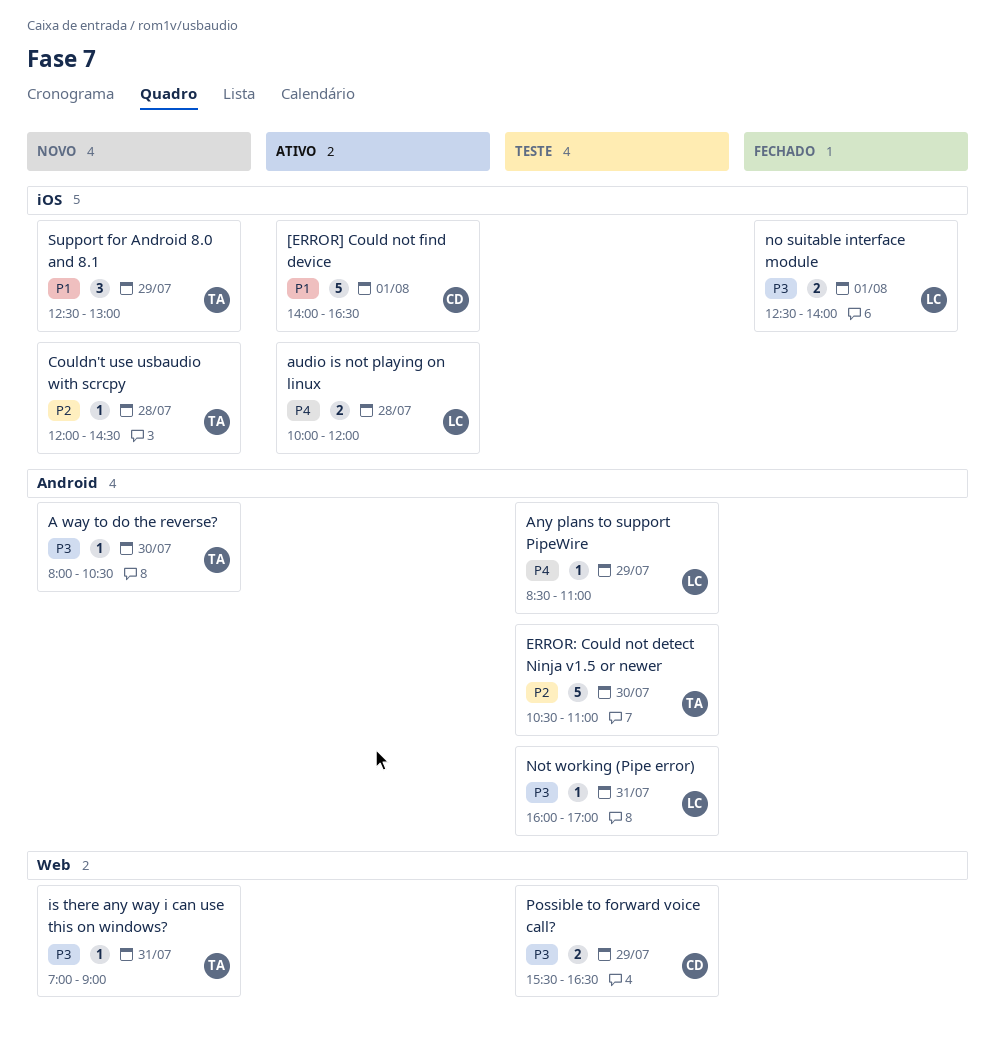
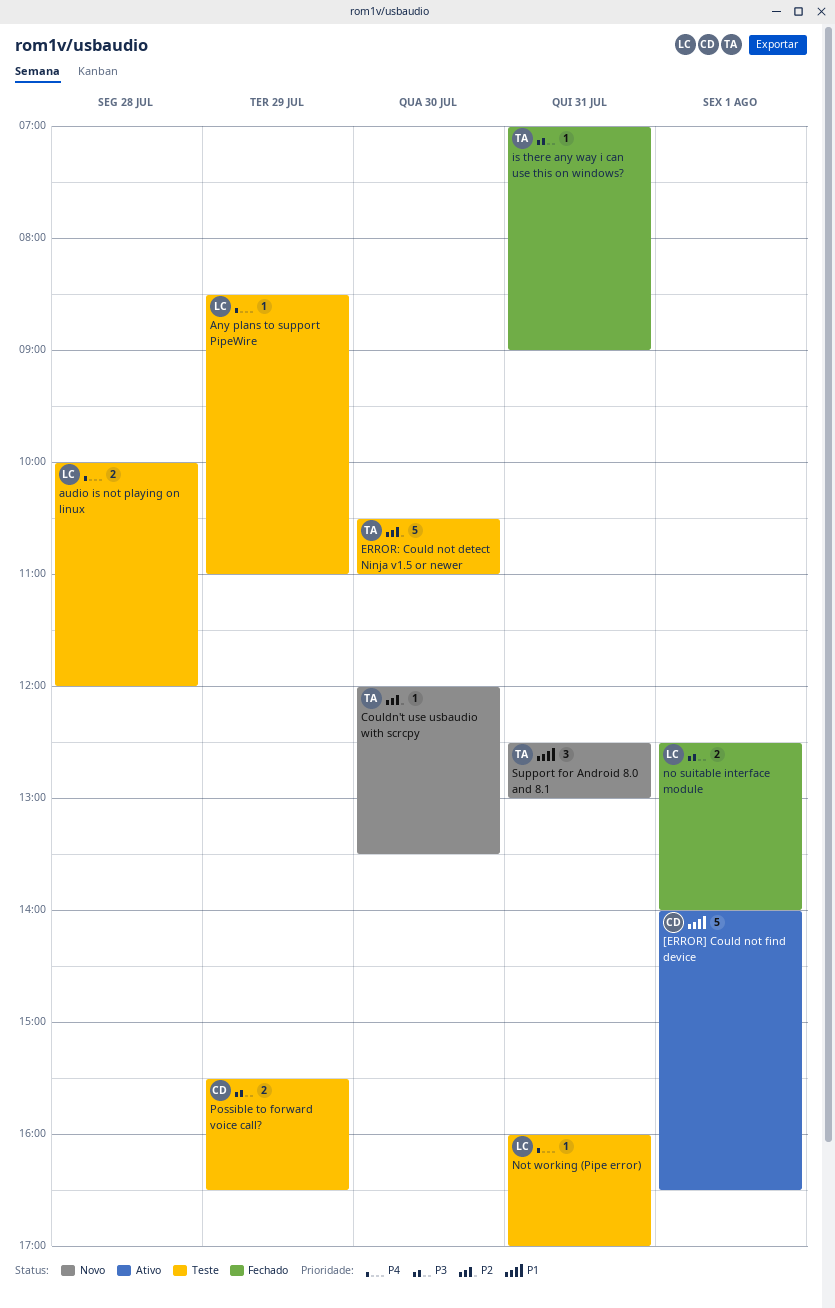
A way to do the reverse?: present -> none
audio is not playing on linux, status: Ativo -> Teste
Couldn't use usbaudio with scrcpy, day: Jul 28 -> Jul 30
Couldn't use usbaudio with scrcpy, ends: 14:30 -> 13:30
is there any way i can use this on windows?, status: Novo -> Fechado
Not working (Pipe error), priority: P3 -> P4
Support for Android 8.0 and 8.1, day: Jul 29 -> Jul 31

